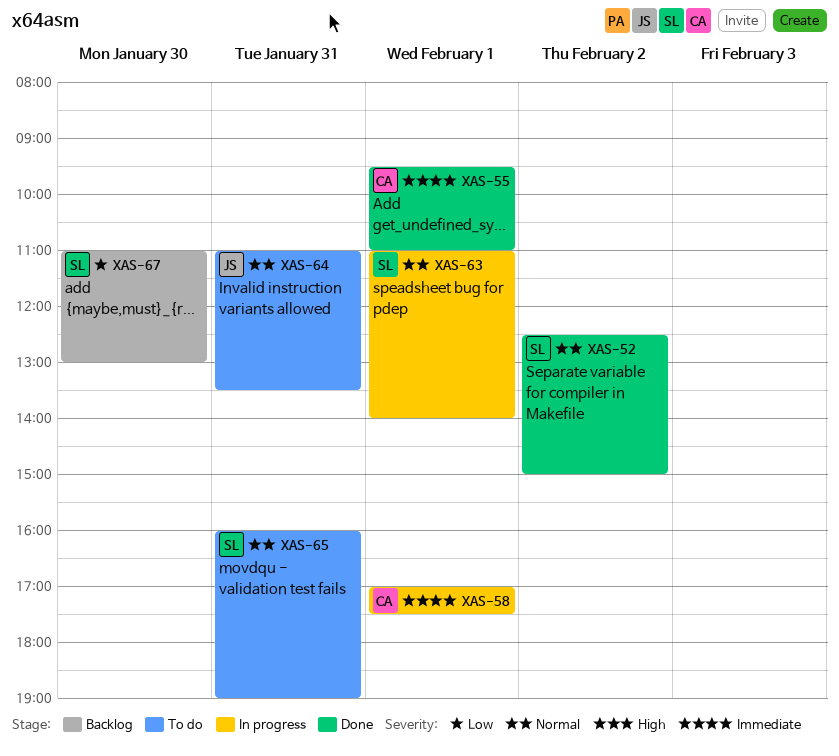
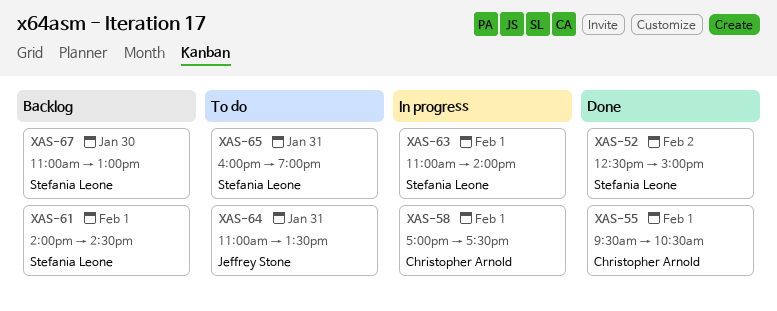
XAS-55, ends: 11:00 -> 10:30
XAS-61: none -> present

